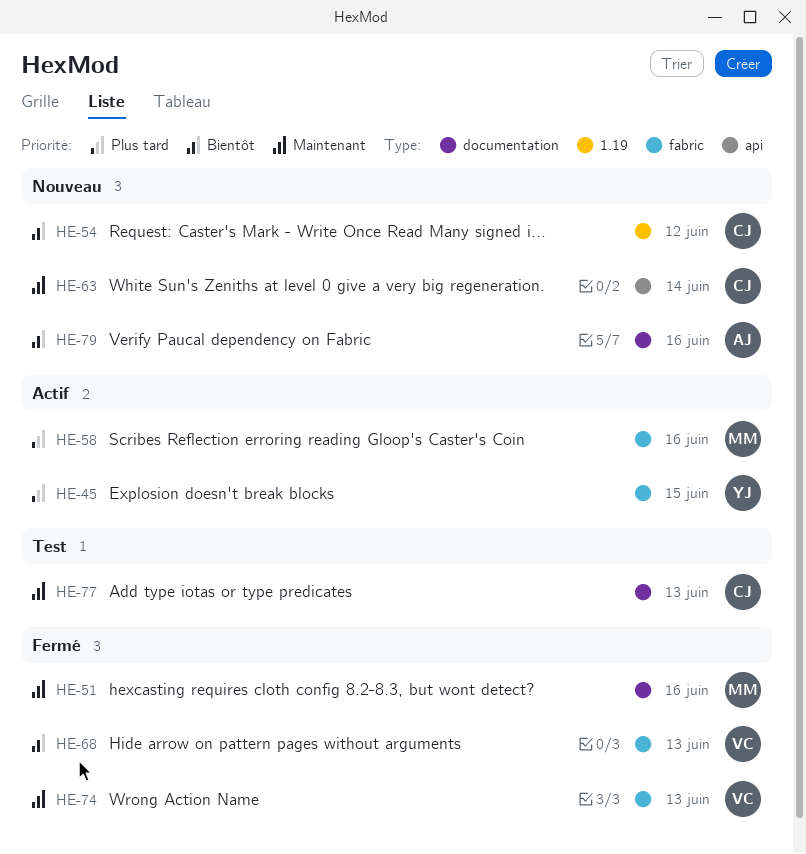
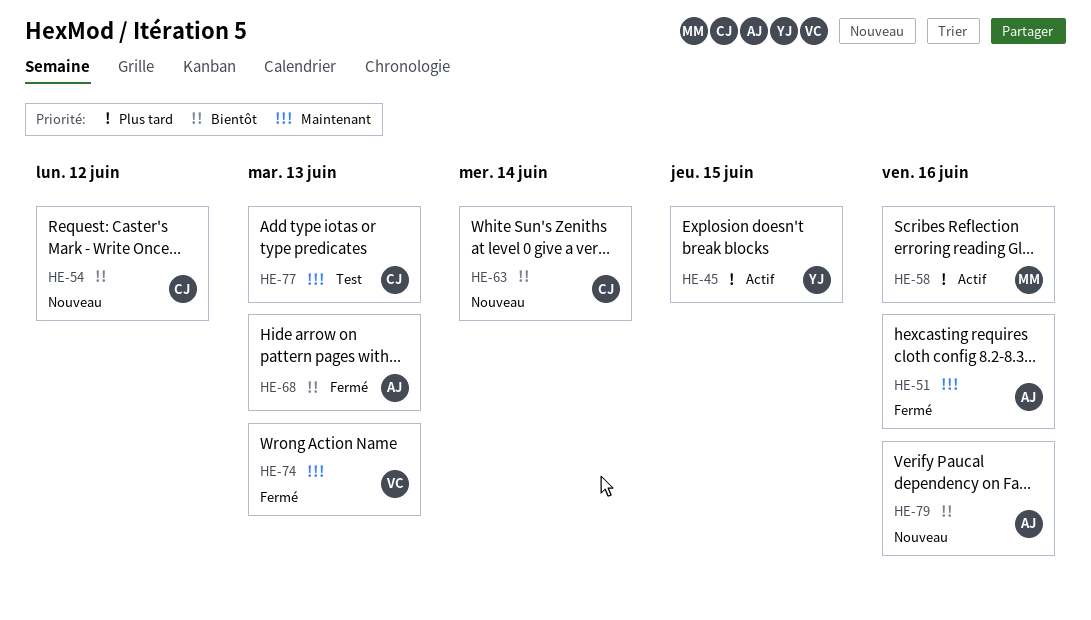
HE-51, owner: MM -> AJ
HE-63, priority: Maintenant -> Bientôt
HE-68, owner: VC -> AJ

